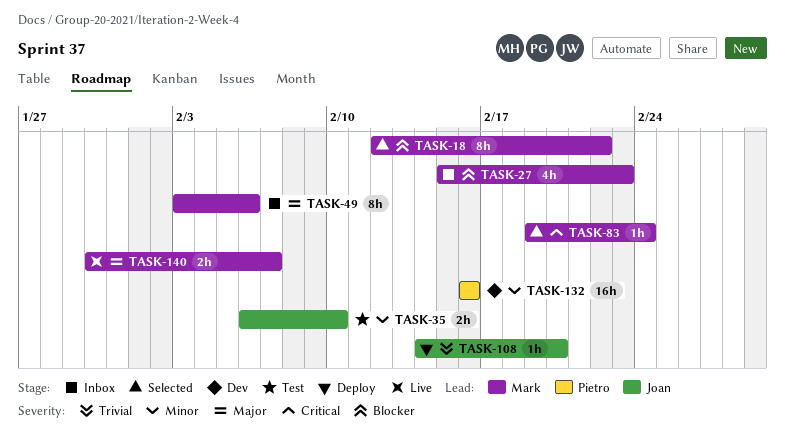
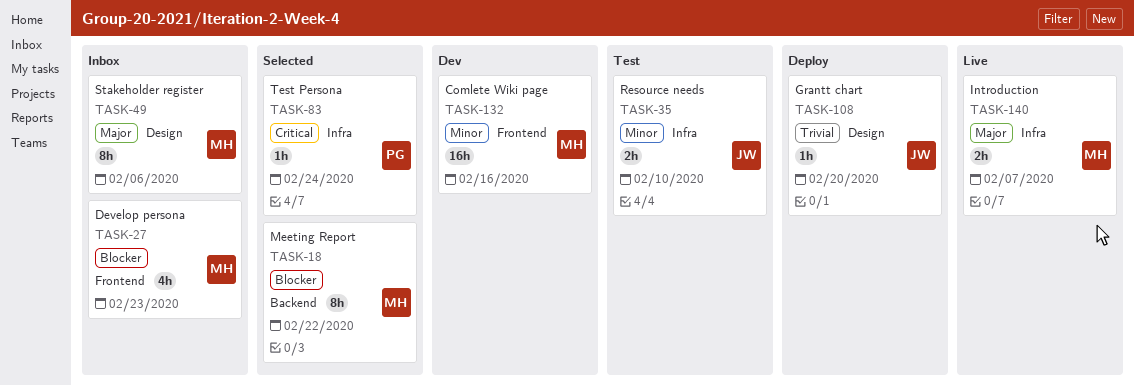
TASK-83, owner: Mark -> Pietro
TASK-132, owner: Pietro -> Mark

